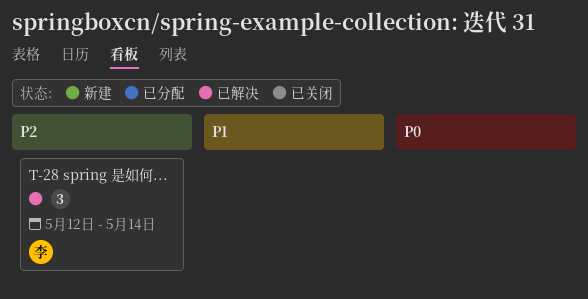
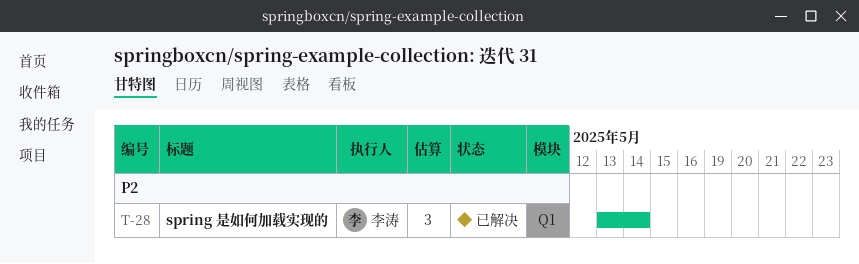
T-28, start: May 12 -> May 13

